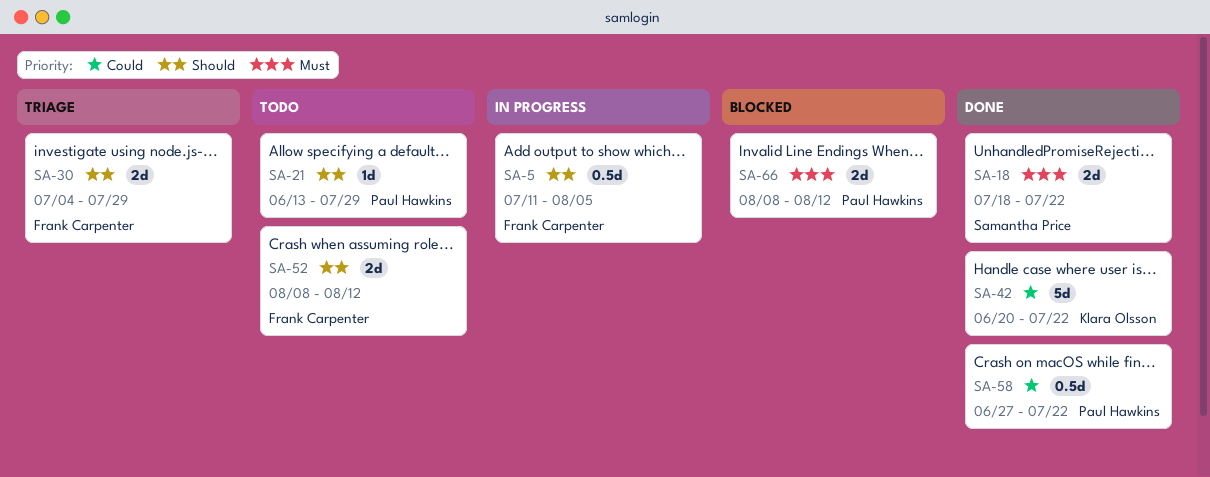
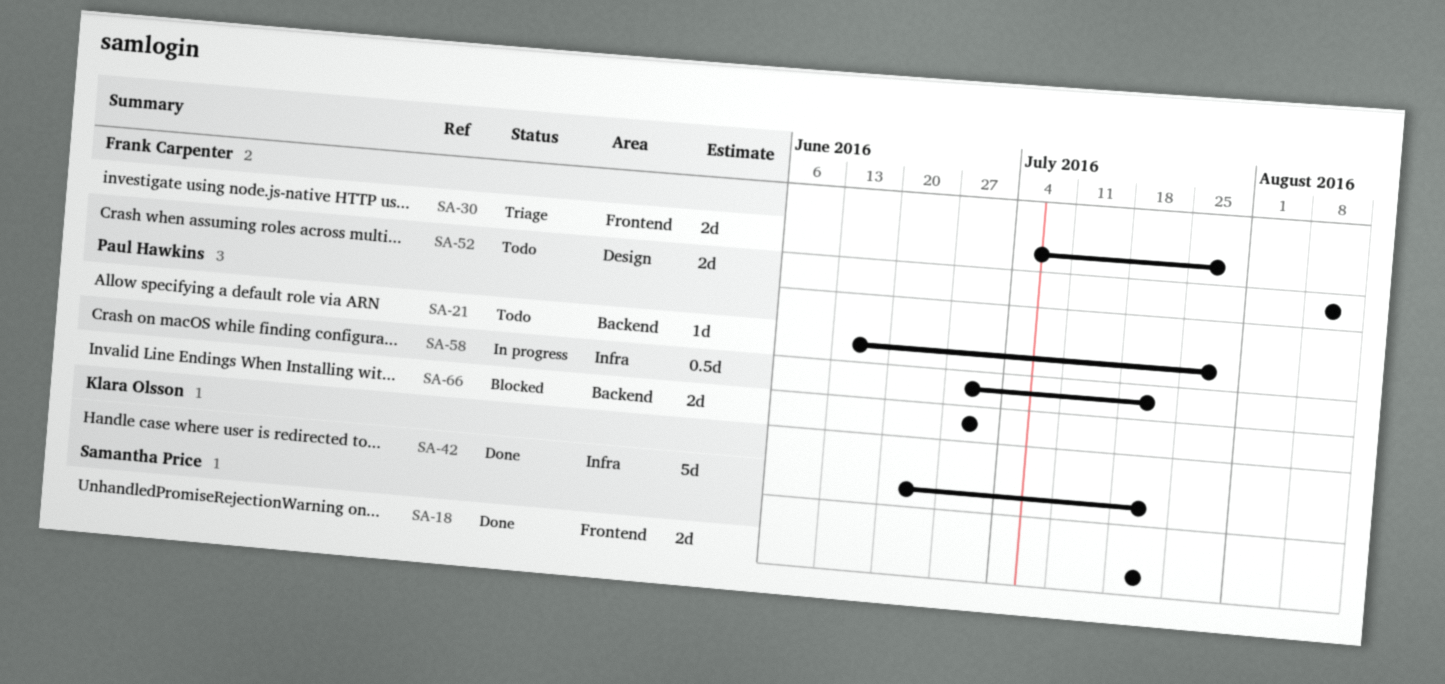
SA-5: present -> none
SA-58, status: Done -> In progress
SA-66, start: Aug 8 -> Jun 27
SA-66, due: Aug 12 -> Jul 1

